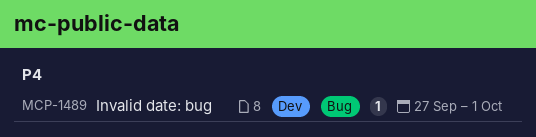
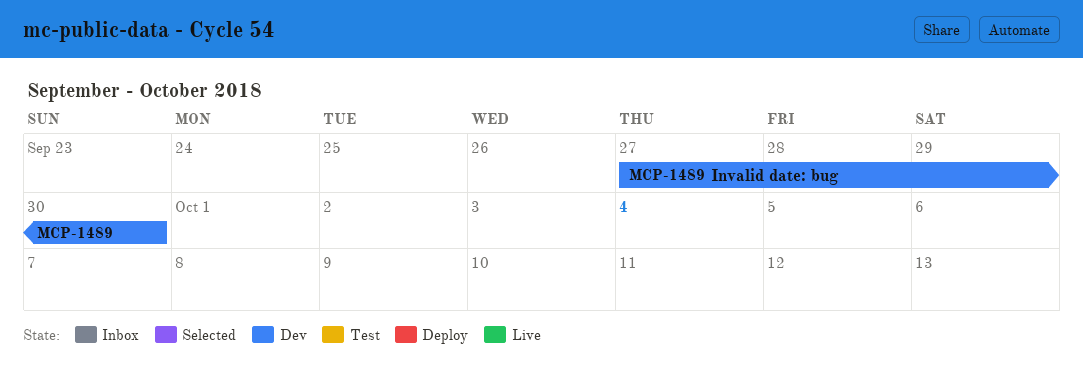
MCP-1489, due: Oct 1 -> Sep 30

